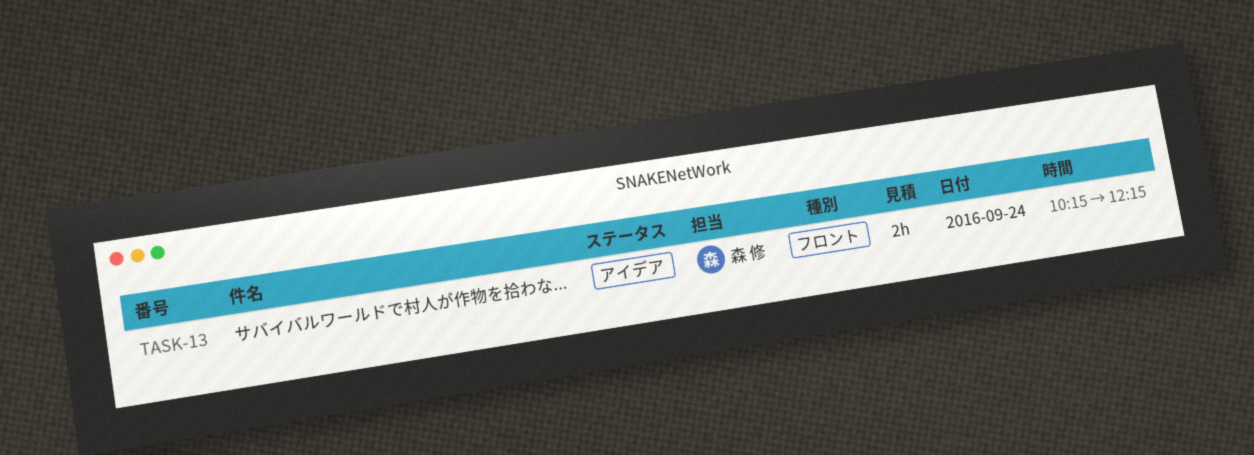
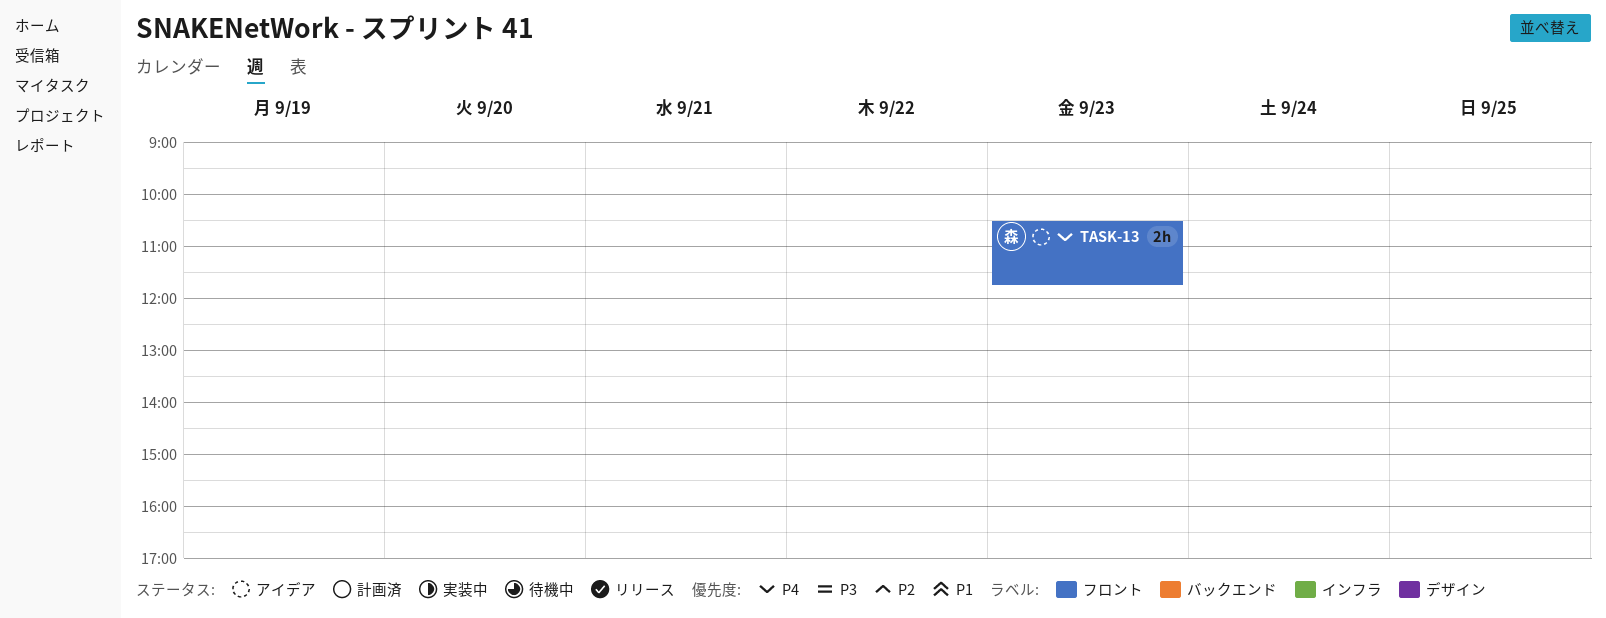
TASK-13, day: Sep 24 -> Sep 23
TASK-13, begins: 10:15 -> 10:30
TASK-13, ends: 12:15 -> 11:45

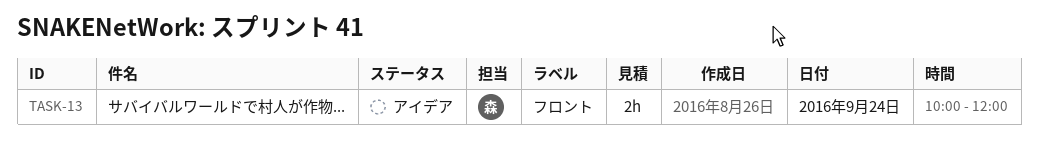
TASK-13, day: Sep 23 -> Sep 24
TASK-13, begins: 10:30 -> 10:00
TASK-13, ends: 11:45 -> 12:00

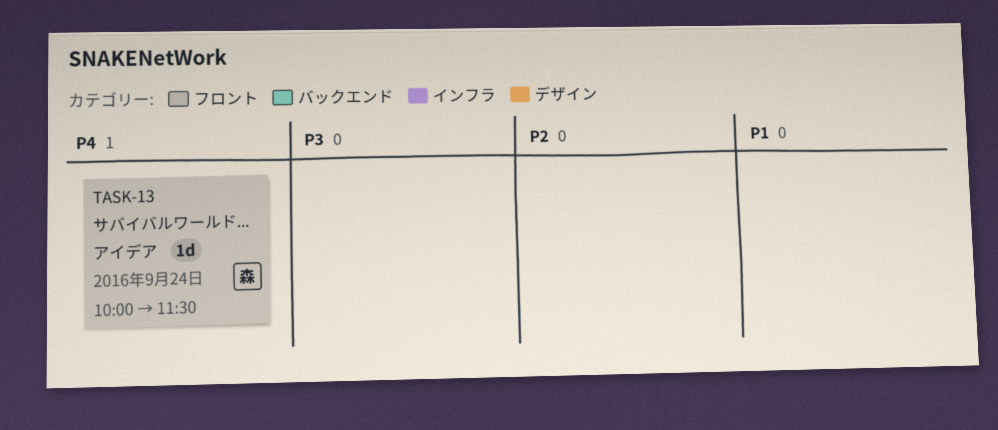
TASK-13, estimate: 2h -> 1d
TASK-13, ends: 12:00 -> 11:30

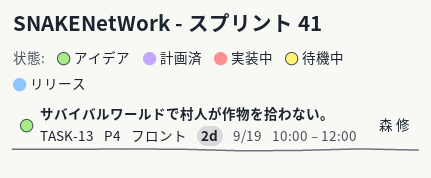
TASK-13, estimate: 1d -> 2d
TASK-13, day: Sep 24 -> Sep 19
TASK-13, ends: 11:30 -> 12:00

